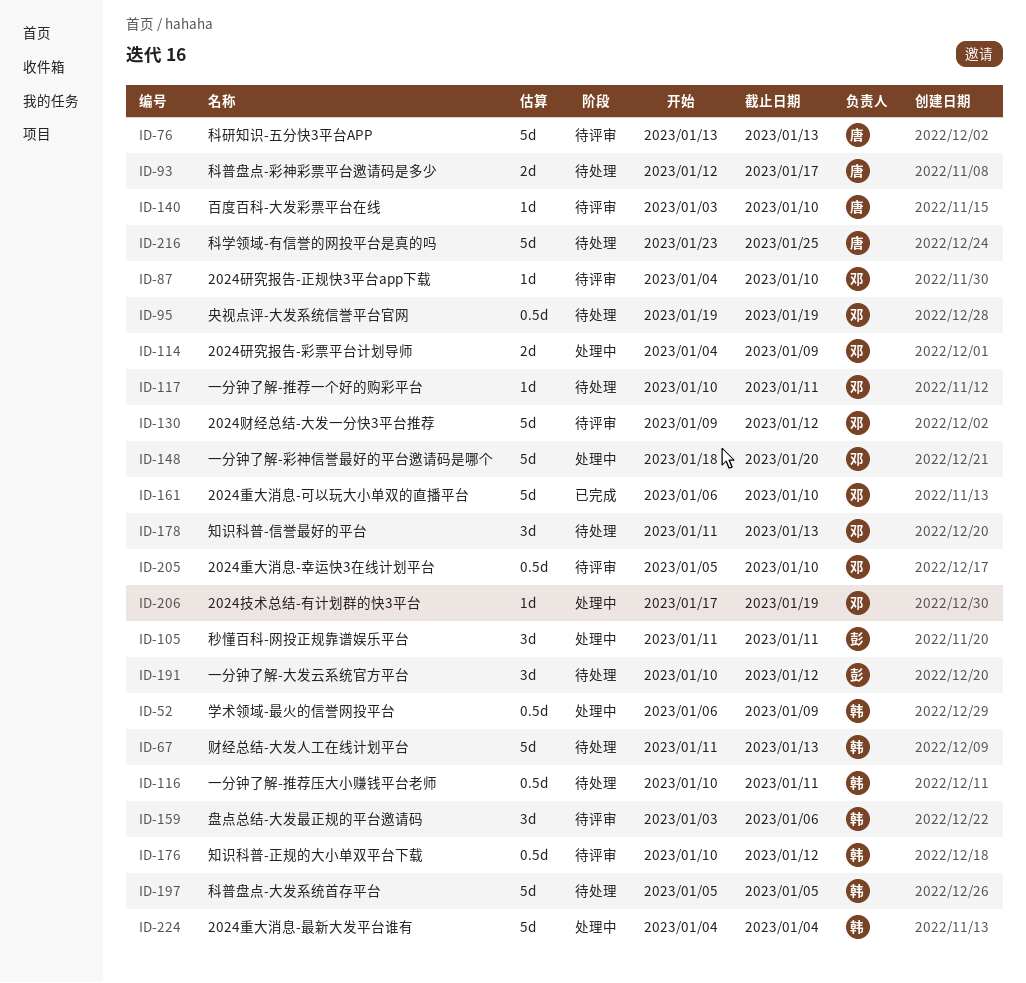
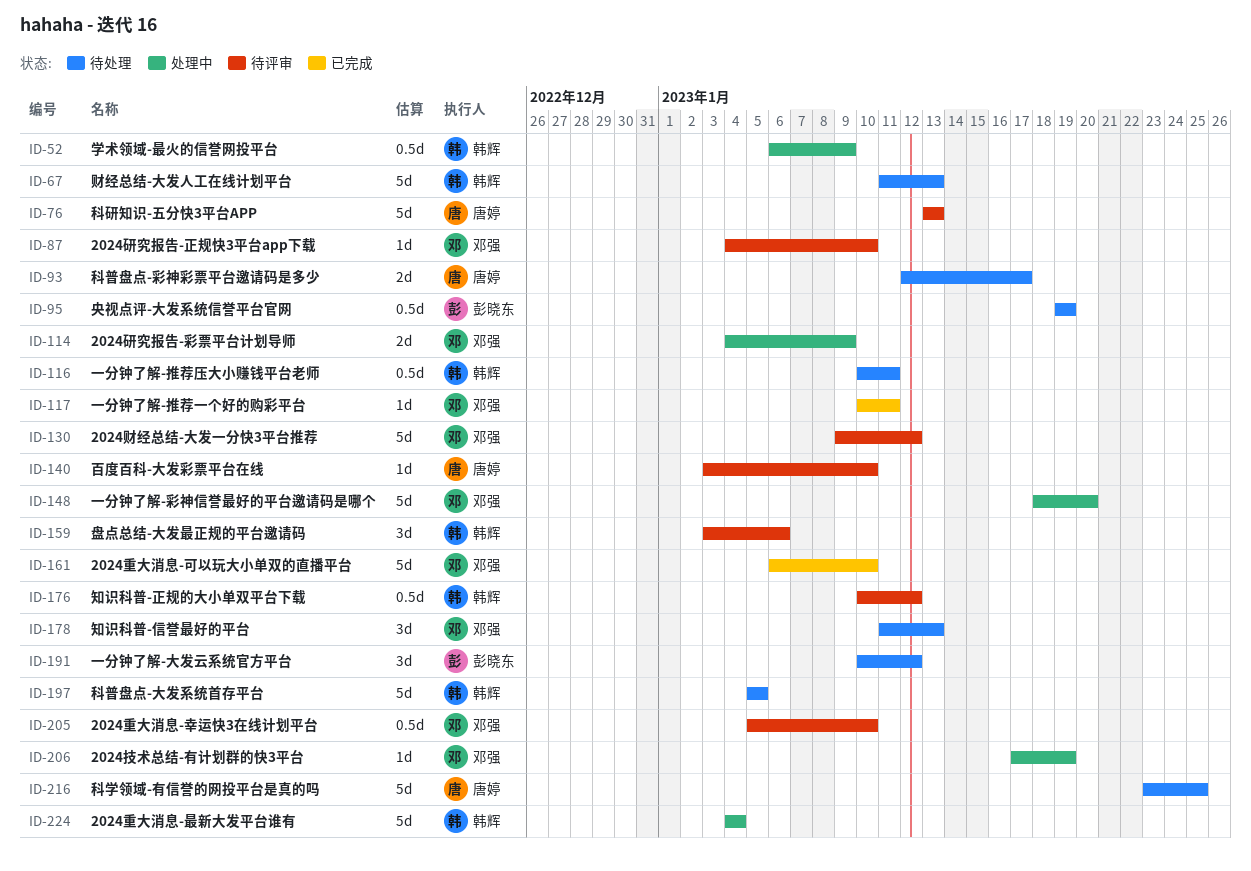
ID-95, owner: 邓强 -> 彭晓东
ID-105: present -> none
ID-117, status: 待处理 -> 已完成

